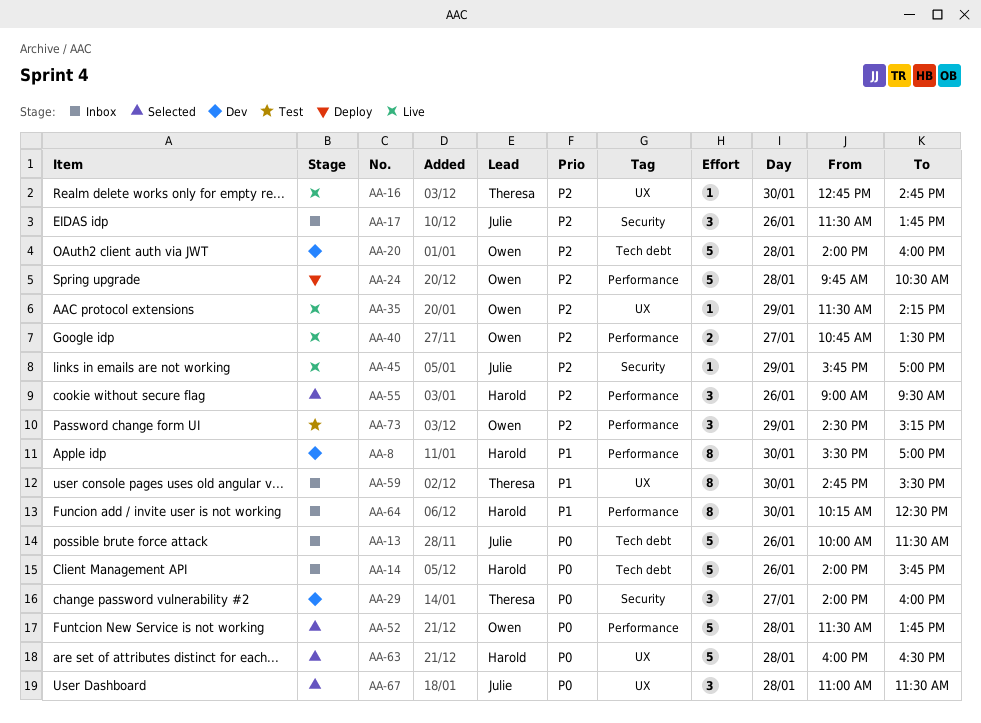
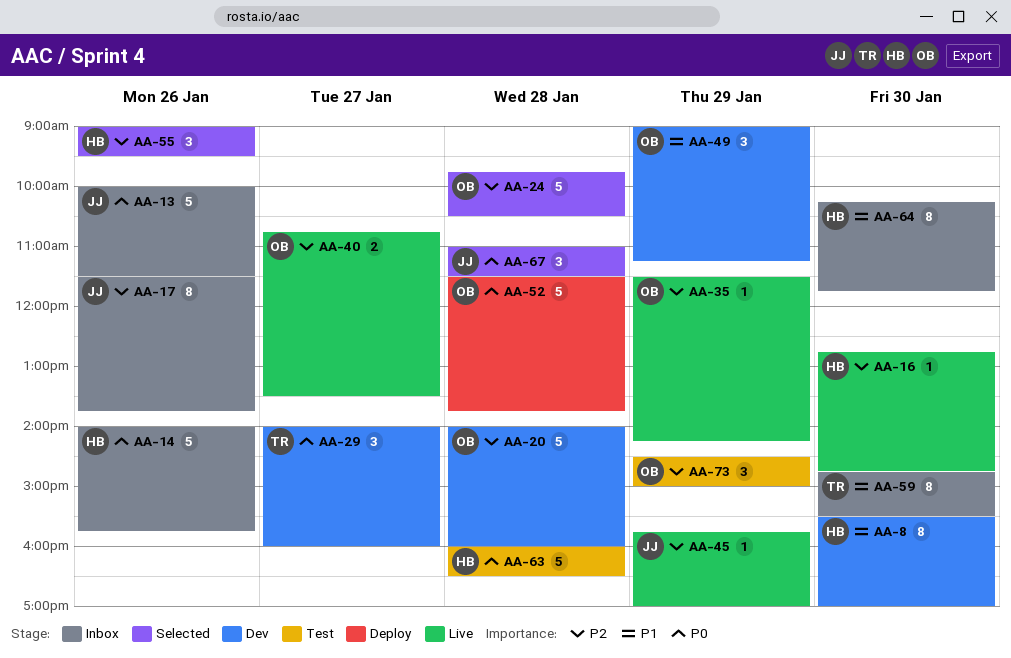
AA-16, owner: Theresa -> Harold
AA-17, estimate: 3 -> 8
AA-24, status: Deploy -> Selected
AA-49: none -> present
AA-52, status: Selected -> Deploy
AA-63, status: Selected -> Test
AA-64, ends: 12:30 -> 11:45
AA-73, ends: 15:15 -> 15:00

